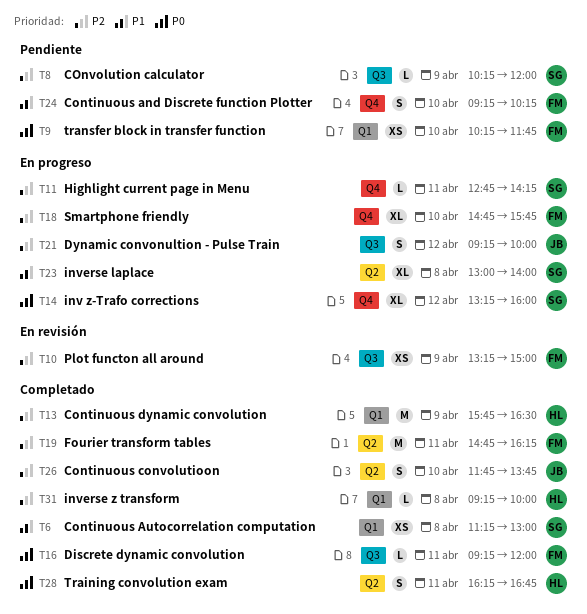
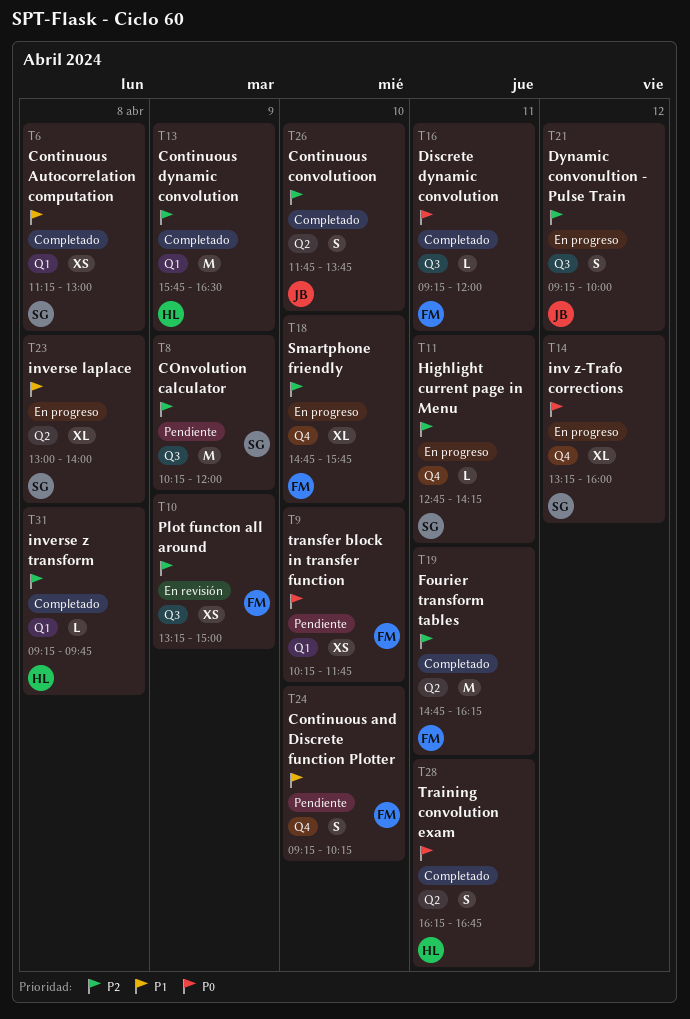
T8, estimate: L -> M
T31, ends: 10:00 -> 09:45

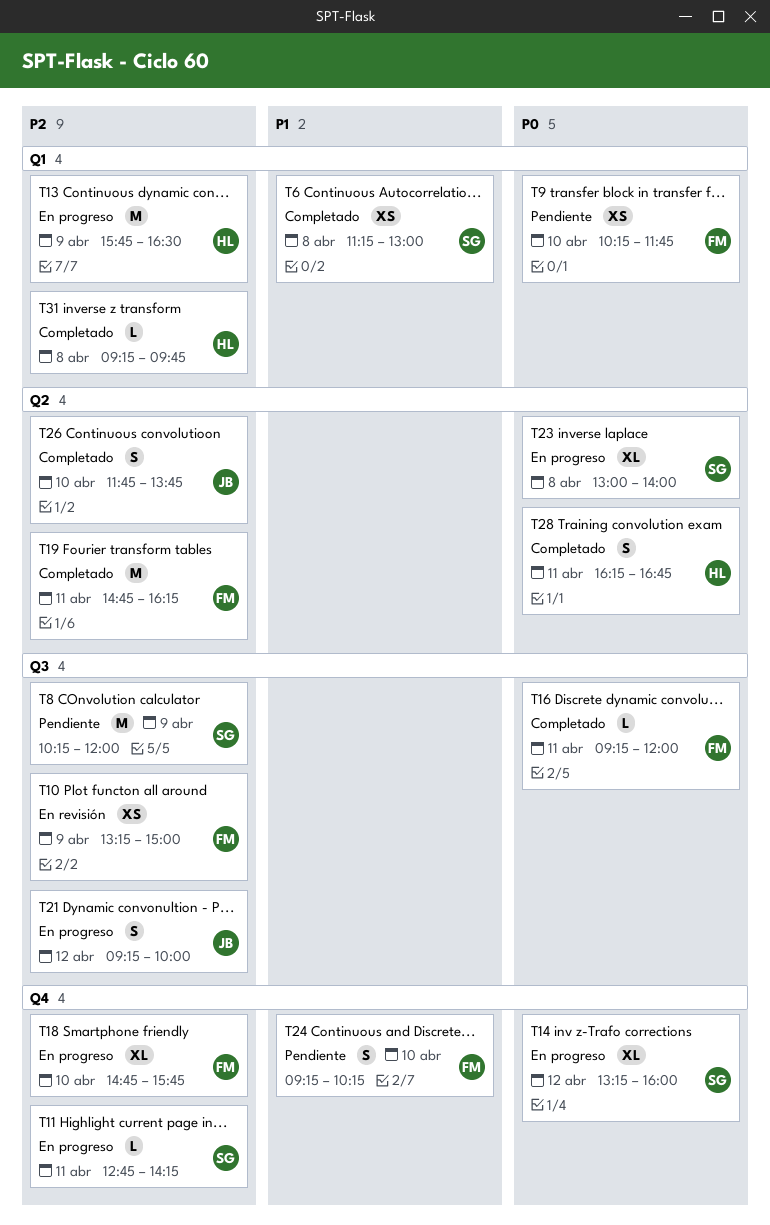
T13, status: Completado -> En progreso
T23, priority: P1 -> P0

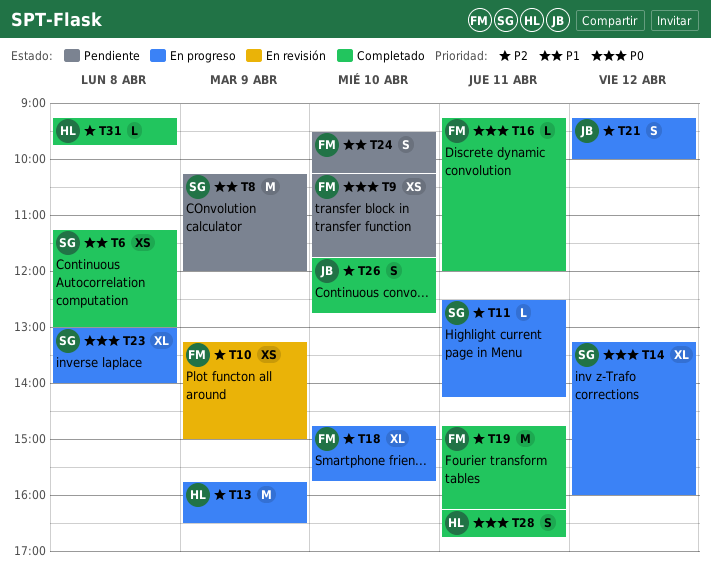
T8, priority: P2 -> P1
T11, begins: 12:45 -> 12:30
T24, begins: 09:15 -> 09:30
T26, ends: 13:45 -> 12:45

